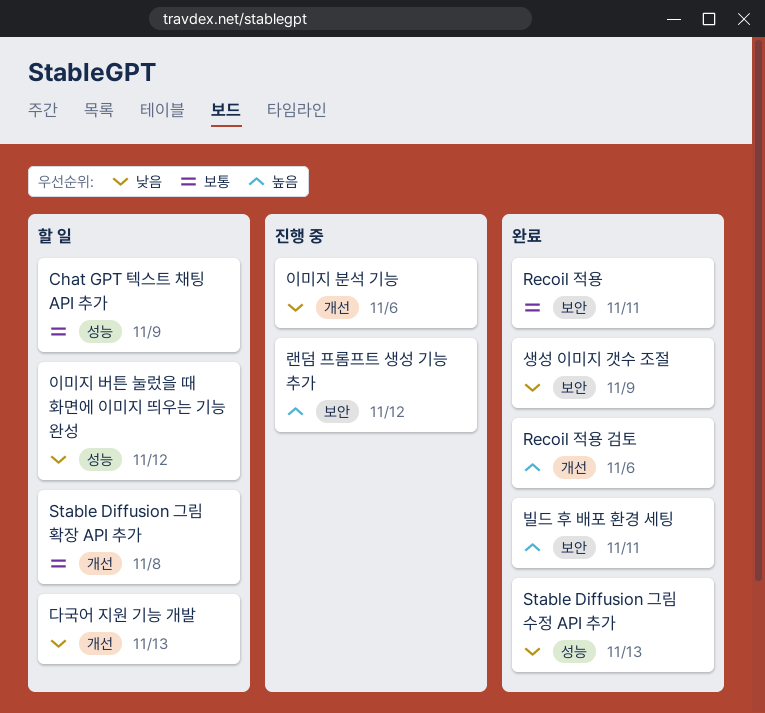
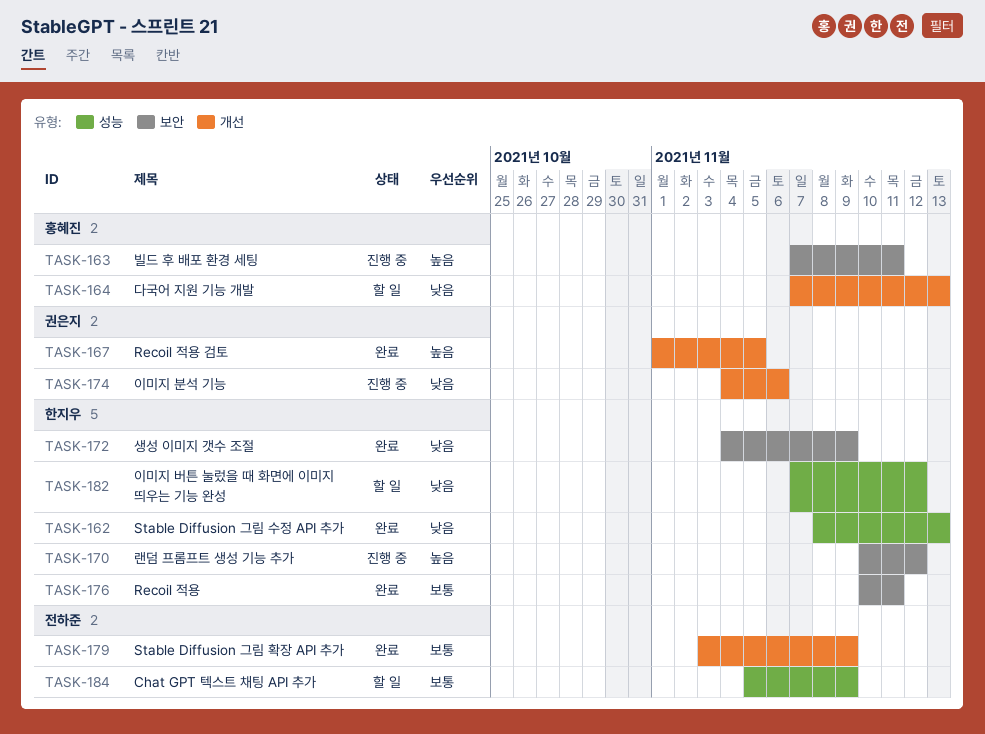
Recoil 적용 검토, due: Nov 6 -> Nov 5
Stable Diffusion 그림 확장 API 추가, status: 할 일 -> 완료
Stable Diffusion 그림 확장 API 추가, due: Nov 8 -> Nov 9
빌드 후 배포 환경 세팅, status: 완료 -> 진행 중

